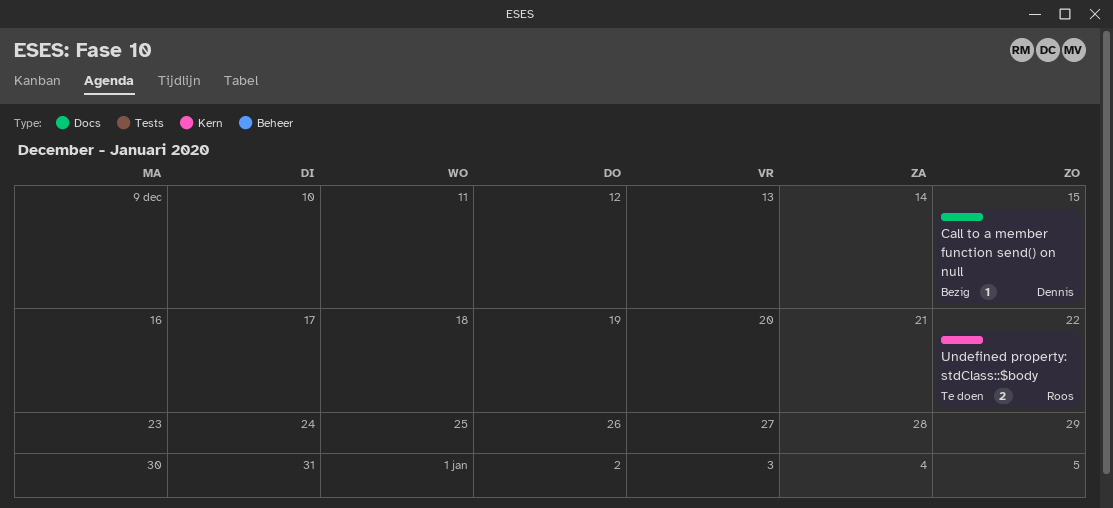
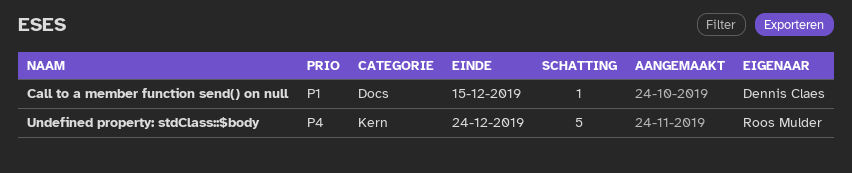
Undefined property: stdClass::$body, estimate: 2 -> 5
Undefined property: stdClass::$body, due: Dec 22 -> Dec 24

